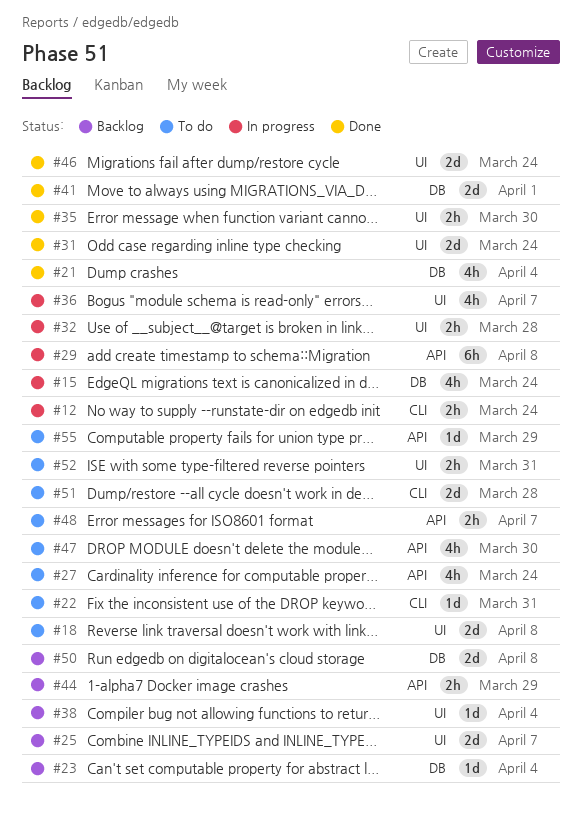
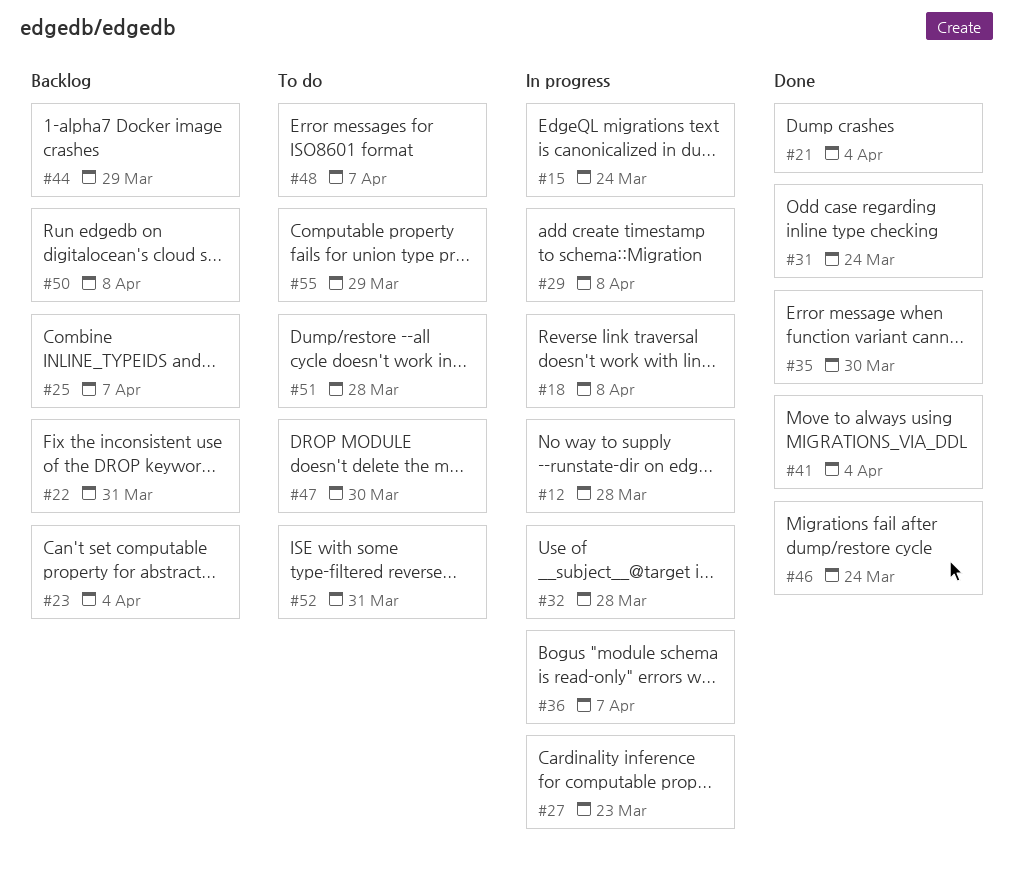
#12, due: Mar 24 -> Mar 28
#18, status: To do -> In progress
#22, status: To do -> Backlog
#27, status: To do -> In progress
#27, due: Mar 24 -> Mar 23
#38: present -> none
#41, due: Apr 1 -> Apr 4

